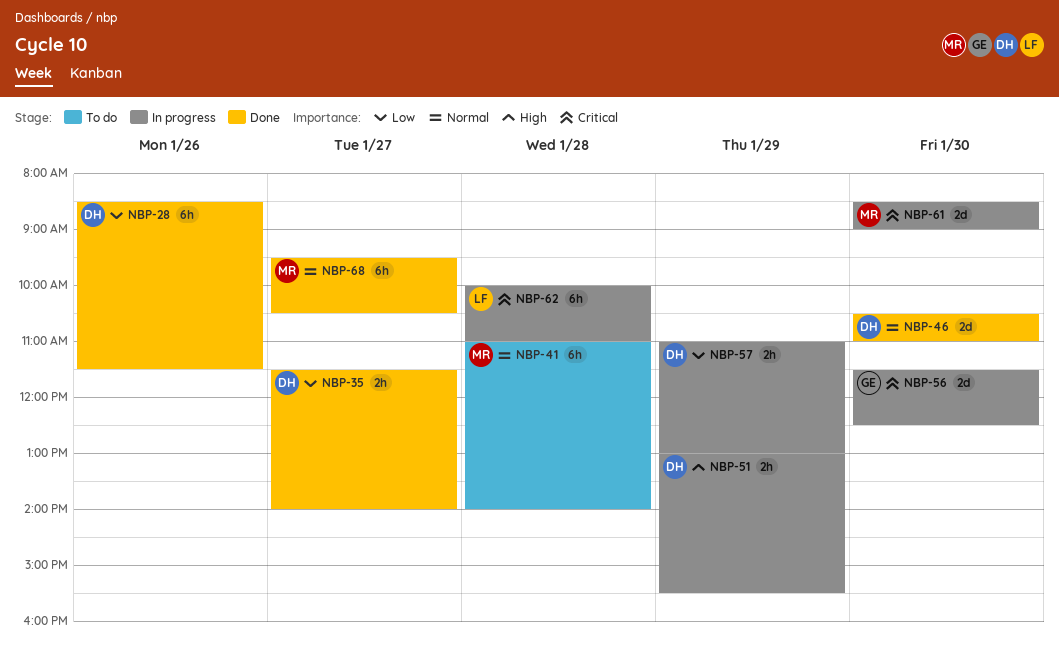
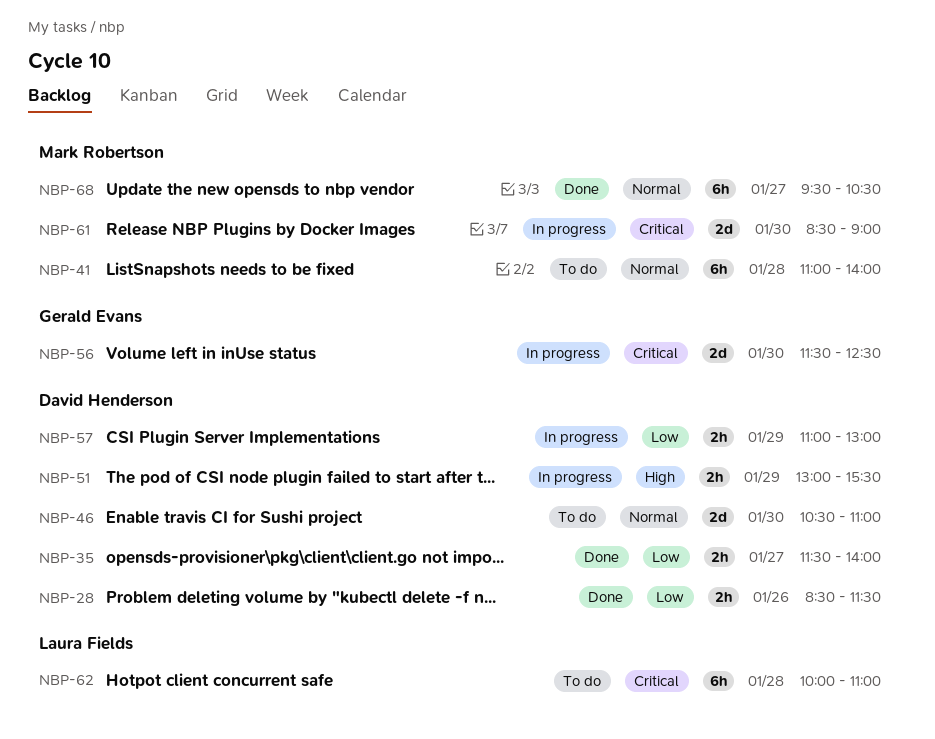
NBP-28, estimate: 6h -> 2h
NBP-46, status: Done -> To do
NBP-62, status: In progress -> To do

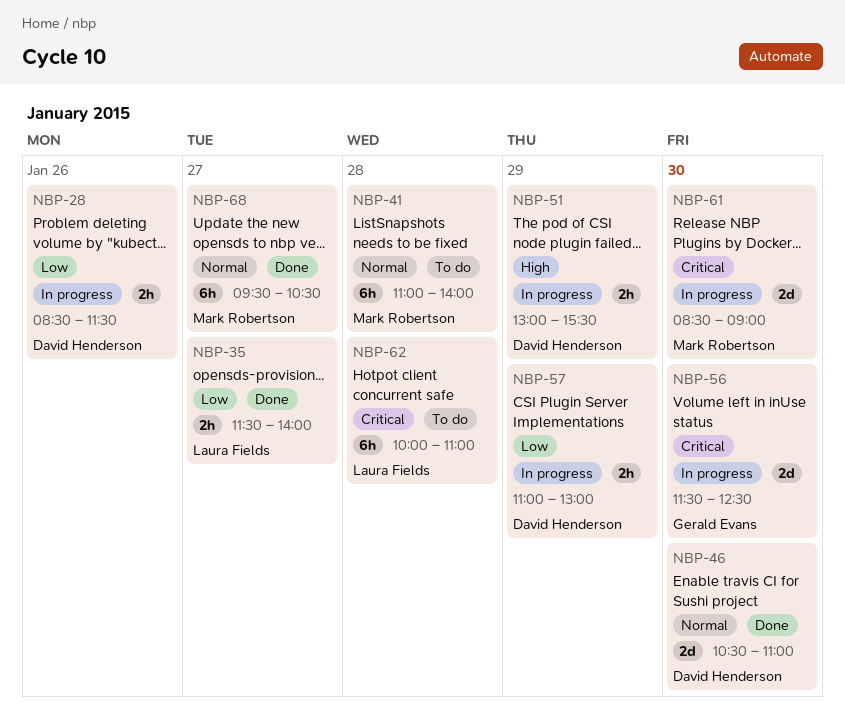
NBP-28, status: Done -> In progress
NBP-35, owner: David Henderson -> Laura Fields
NBP-46, status: To do -> Done

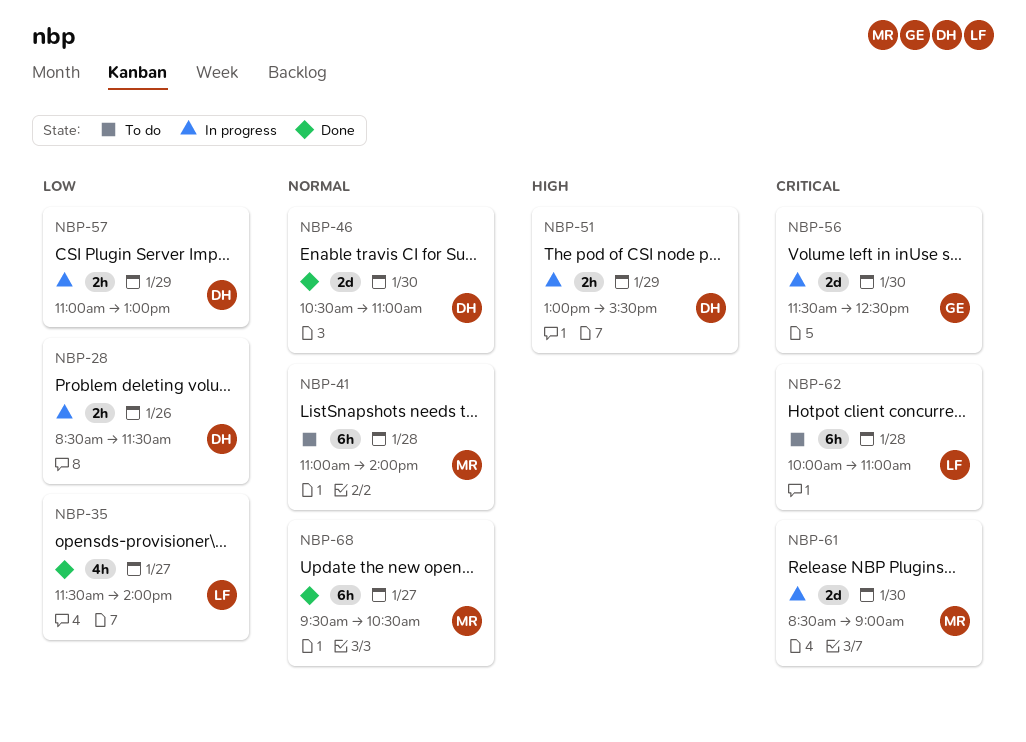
NBP-35, estimate: 2h -> 4h

